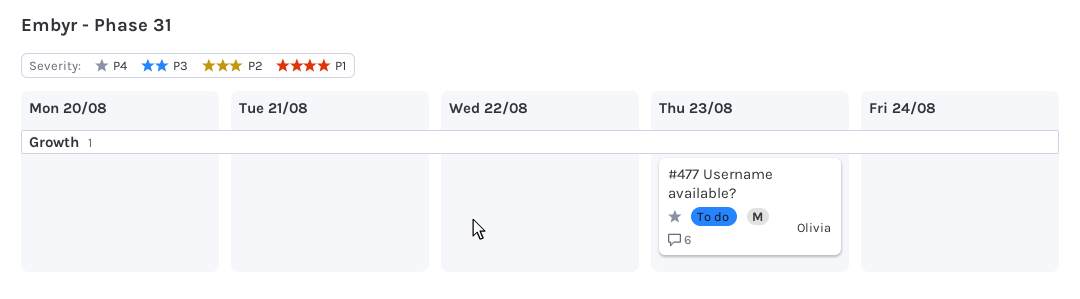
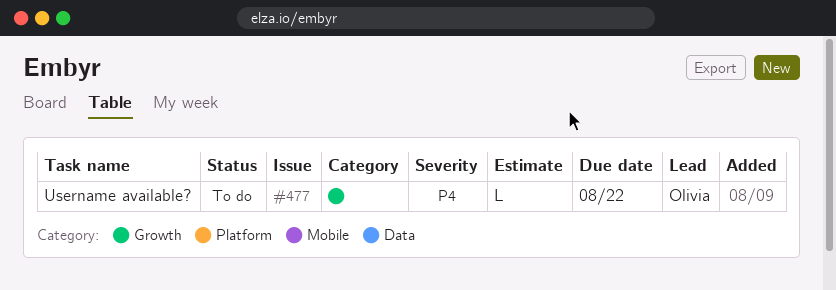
#477, estimate: M -> L
#477, due: Aug 23 -> Aug 22

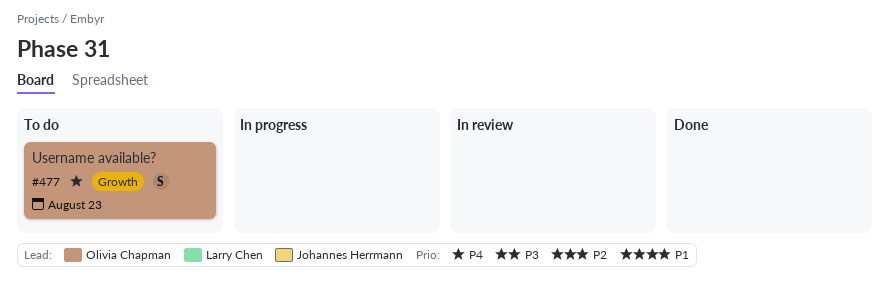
#477, estimate: L -> S
#477, due: Aug 22 -> Aug 23

